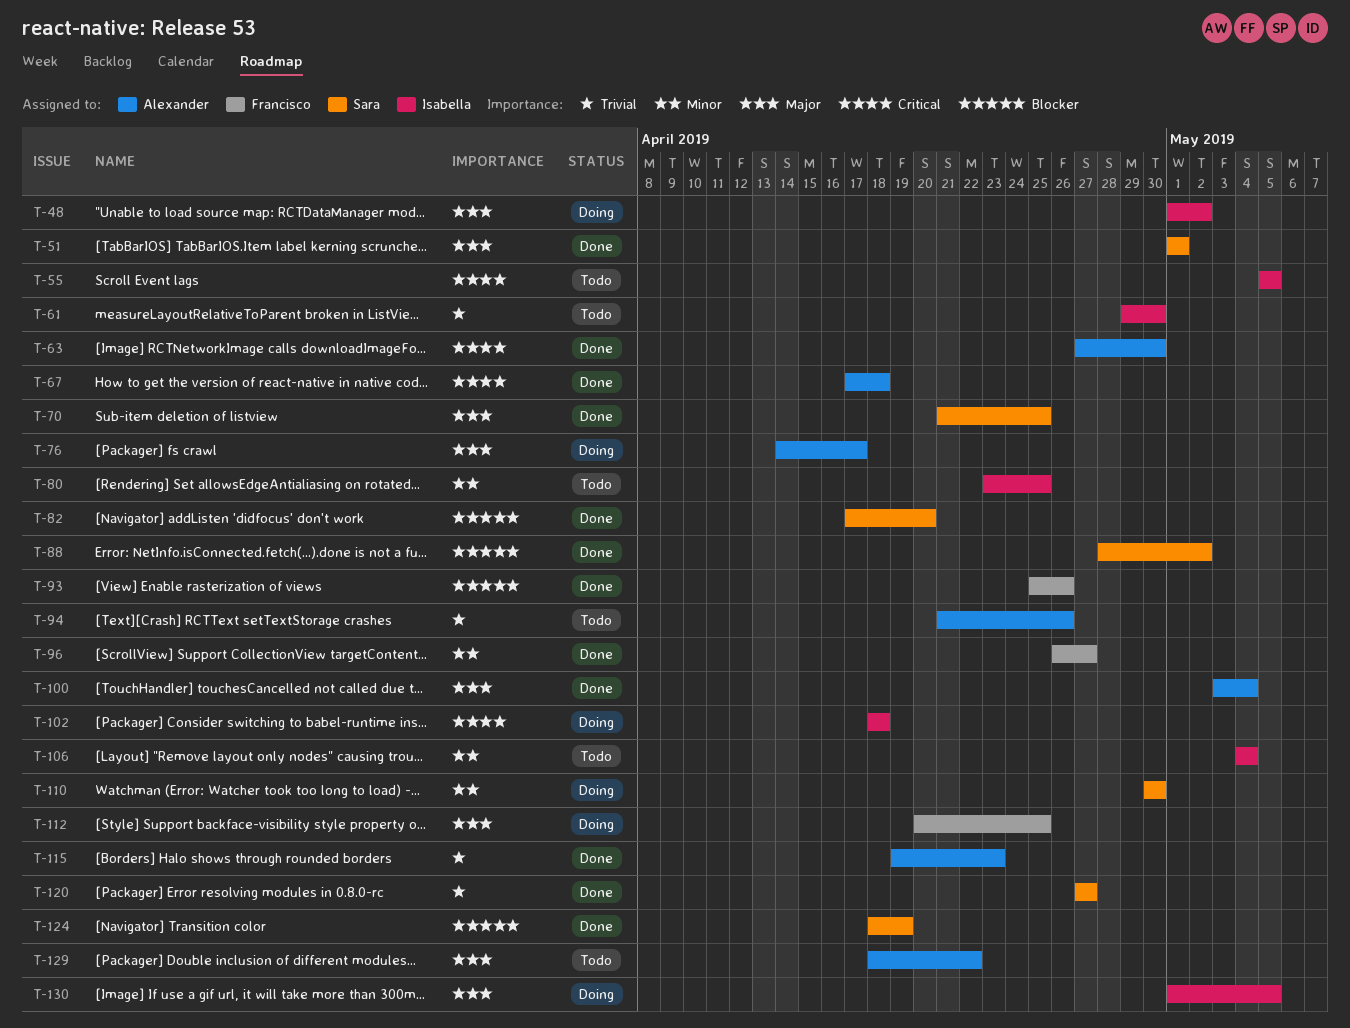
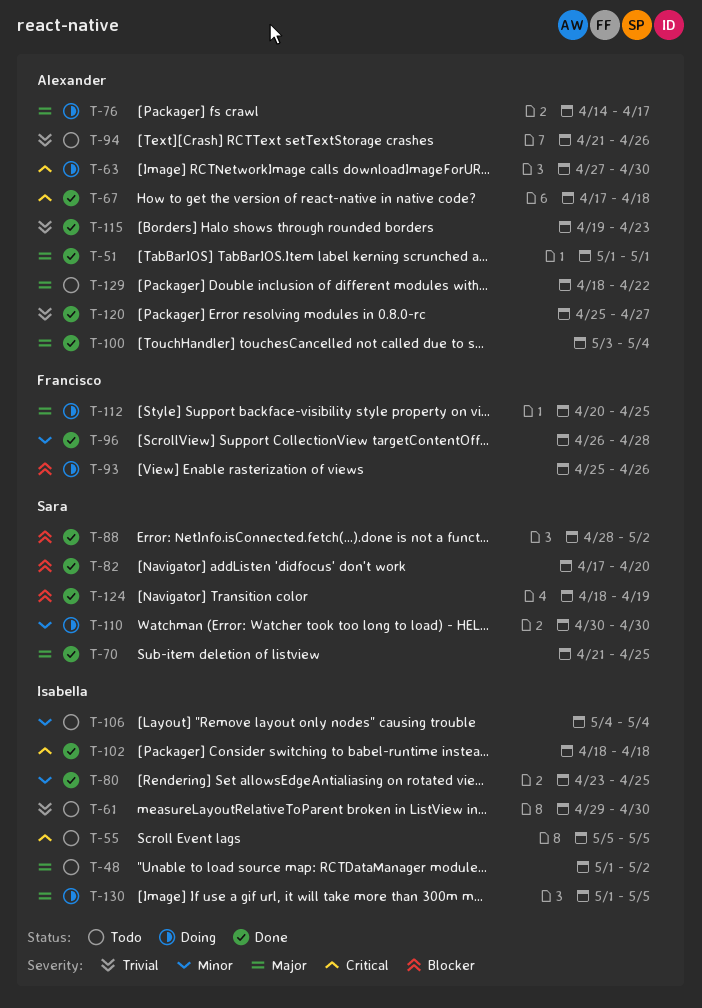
T-48, status: Doing -> Todo
T-51, owner: Sara -> Alexander
T-63, status: Done -> Doing
T-80, status: Todo -> Done
T-93, status: Done -> Doing
T-96, due: Apr 27 -> Apr 28
T-102, status: Doing -> Done
T-120, owner: Sara -> Alexander
T-120, start: Apr 27 -> Apr 25

